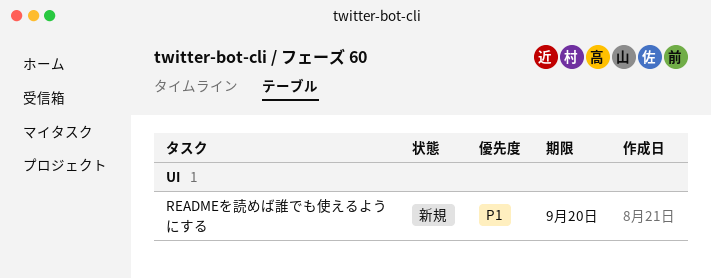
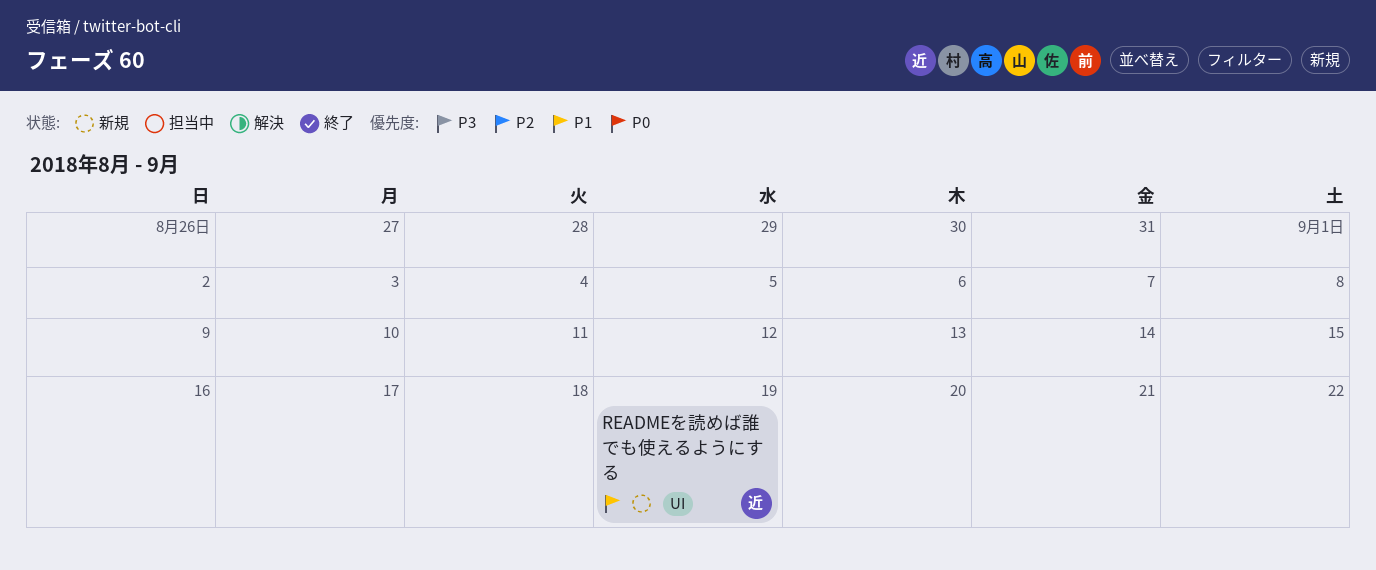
READMEを読めば誰でも使えるようにする, due: Sep 20 -> Sep 19

